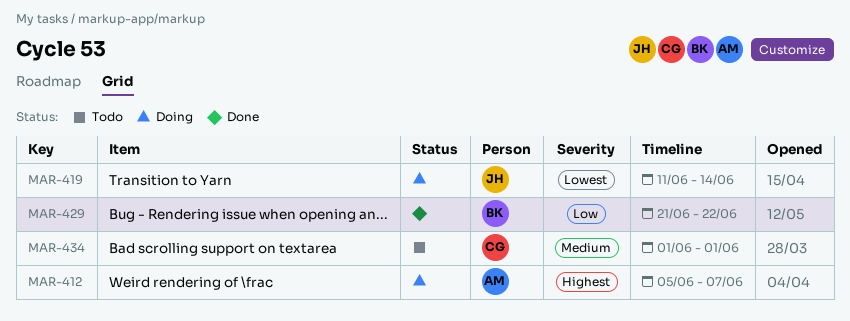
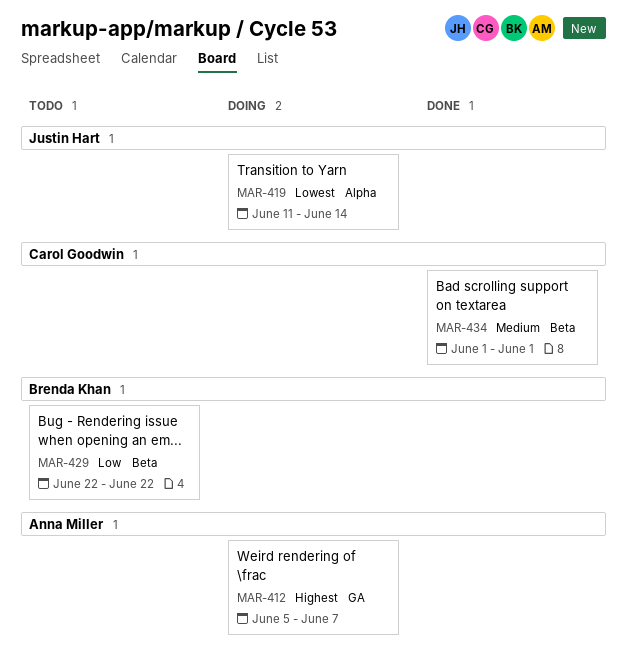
MAR-429, status: Done -> Todo
MAR-429, start: Jun 21 -> Jun 22
MAR-434, status: Todo -> Done

